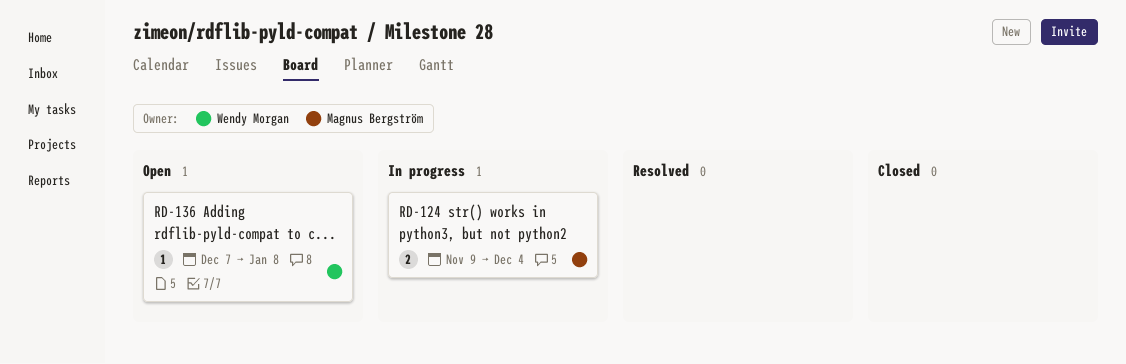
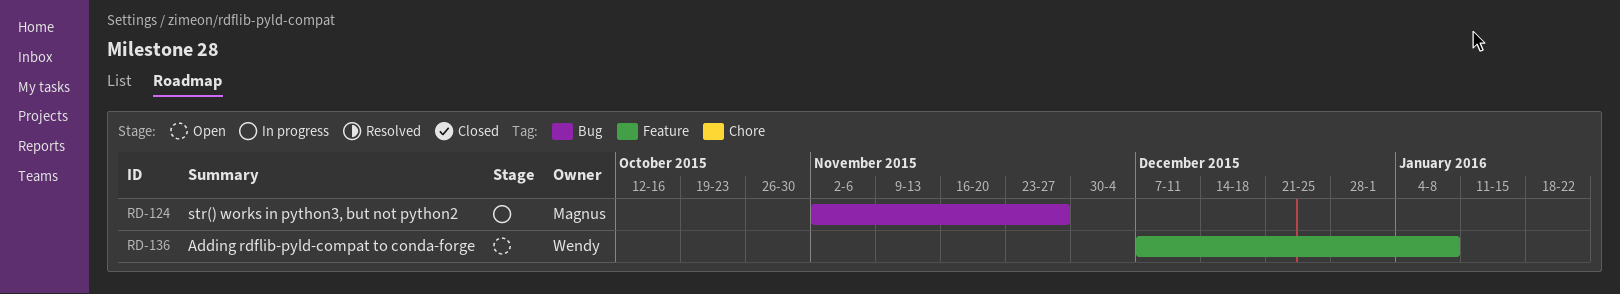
RD-124, start: Nov 9 -> Nov 2
RD-124, due: Dec 4 -> Nov 27

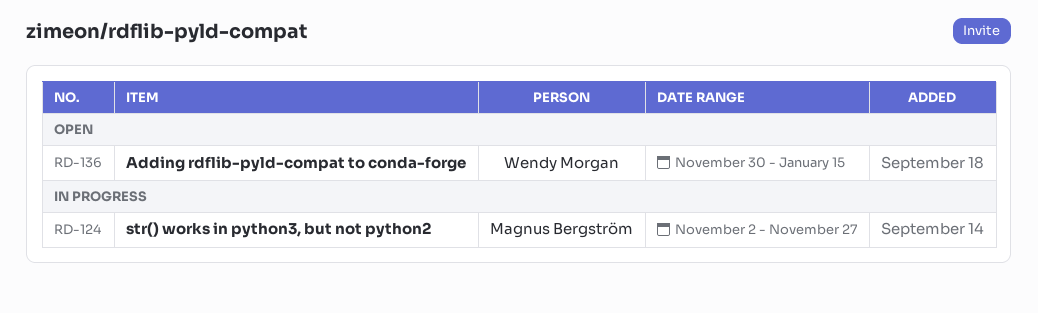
RD-136, start: Dec 7 -> Nov 30
RD-136, due: Jan 8 -> Jan 15

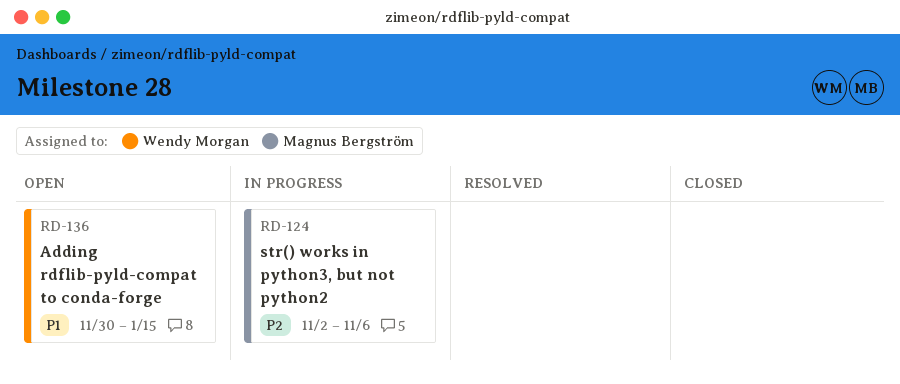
RD-124, due: Nov 27 -> Nov 6

